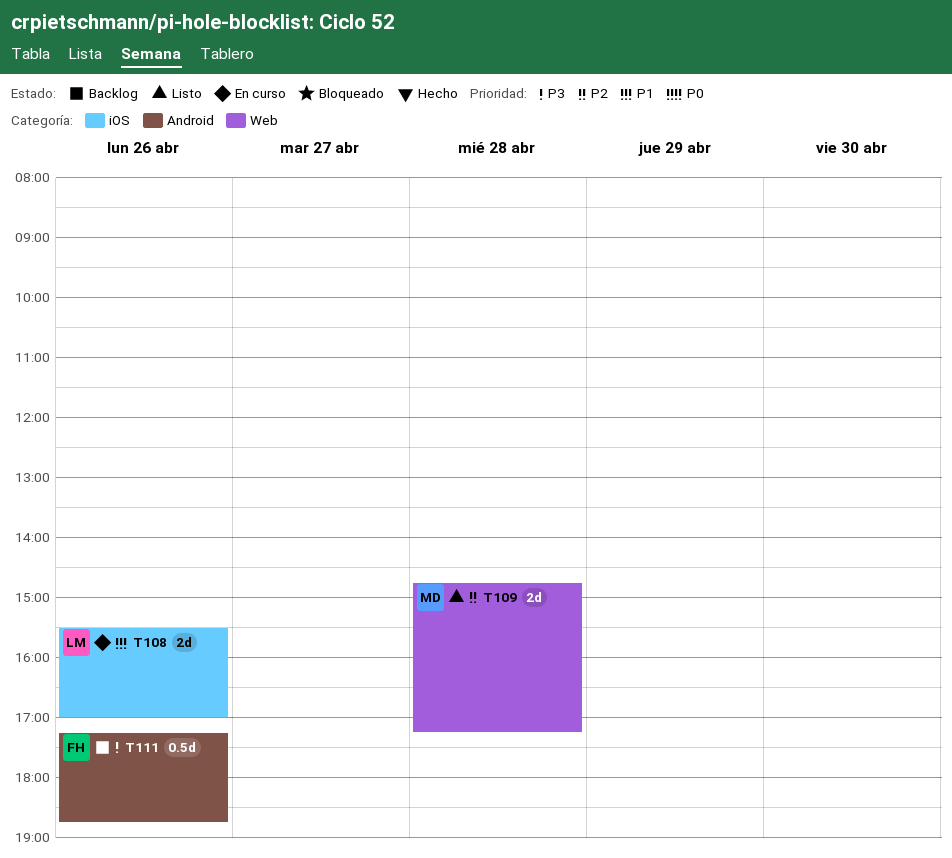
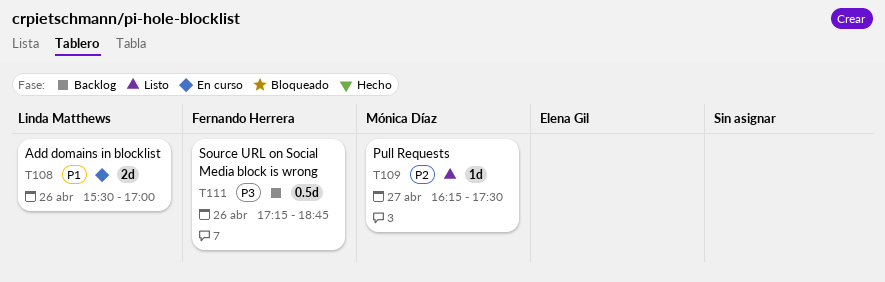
T109, estimate: 2d -> 1d
T109, day: Apr 28 -> Apr 27
T109, begins: 14:45 -> 16:15
T109, ends: 17:15 -> 17:30

